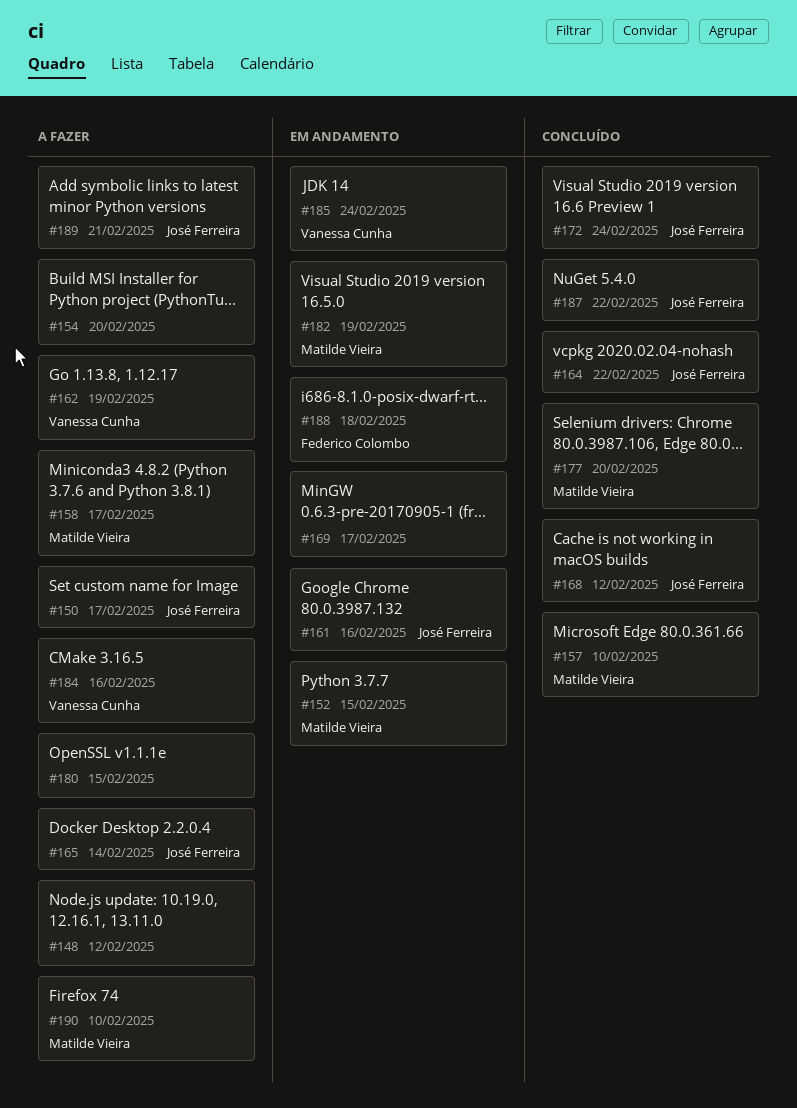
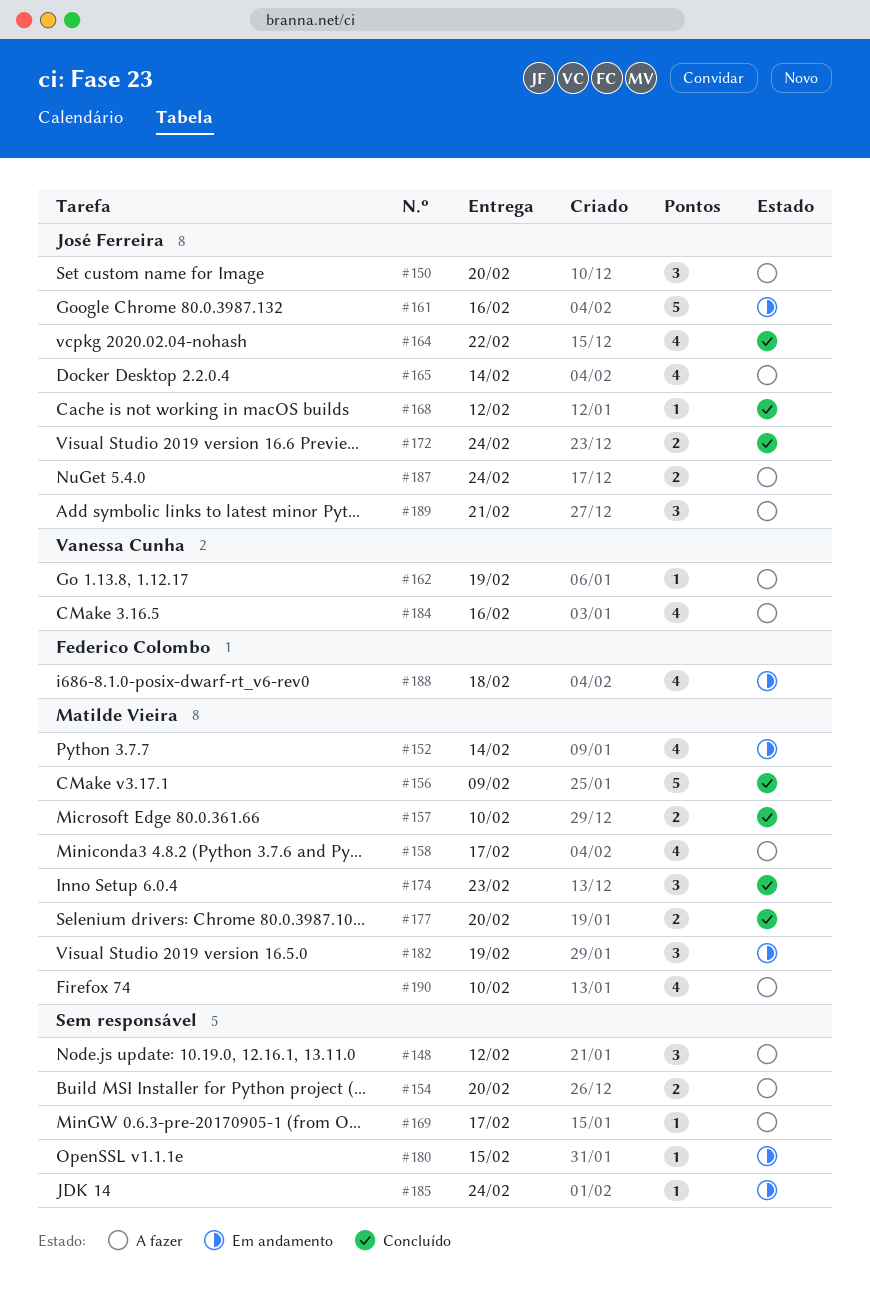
#150, due: Feb 17 -> Feb 20
#152, due: Feb 15 -> Feb 14
#156: none -> present
#169, status: Em andamento -> A fazer
#174: none -> present
#180, status: A fazer -> Em andamento
#185, owner: Vanessa Cunha -> none
#187, status: Concluído -> A fazer
#187, due: Feb 22 -> Feb 24

